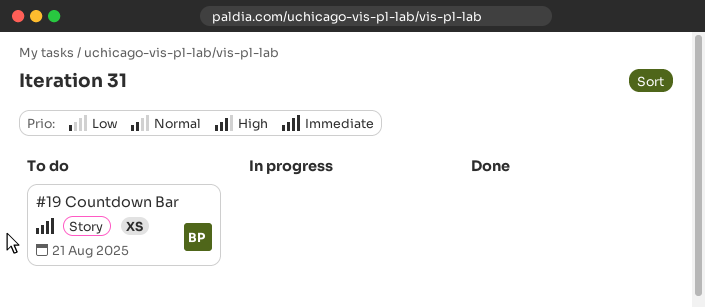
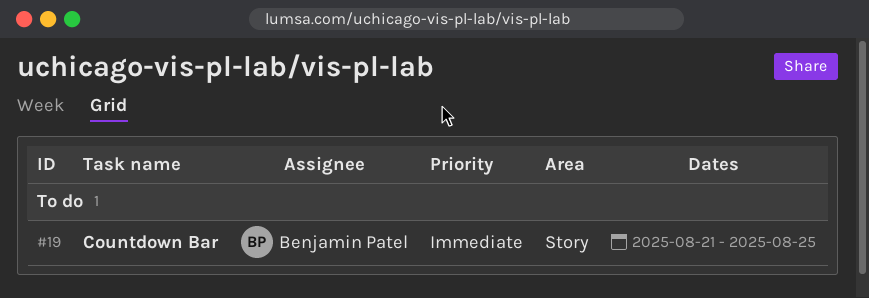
#19, due: Aug 21 -> Aug 25

